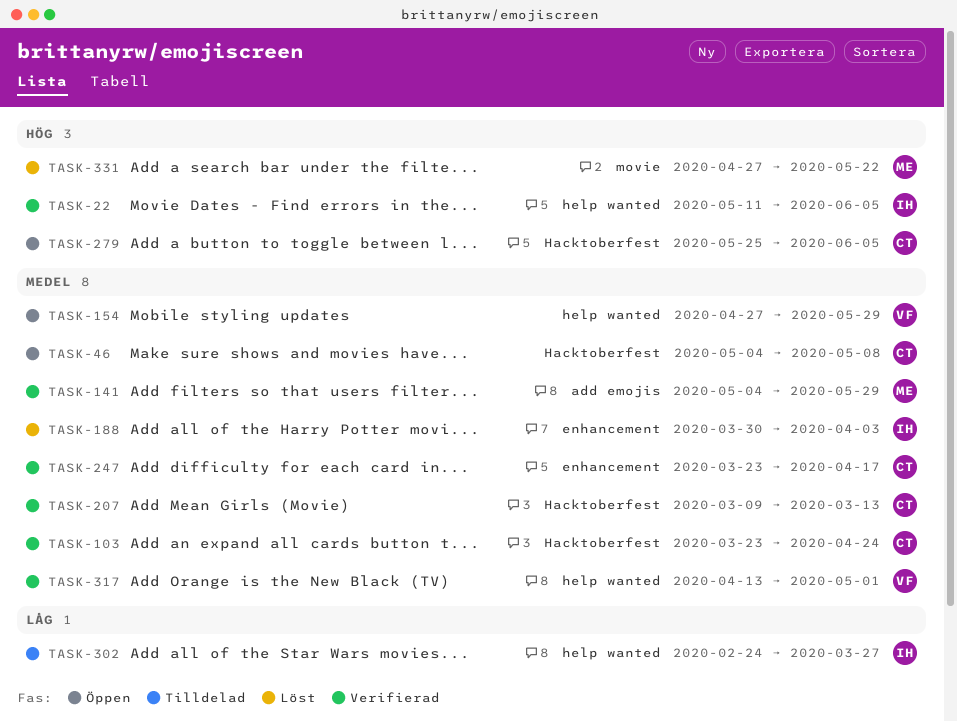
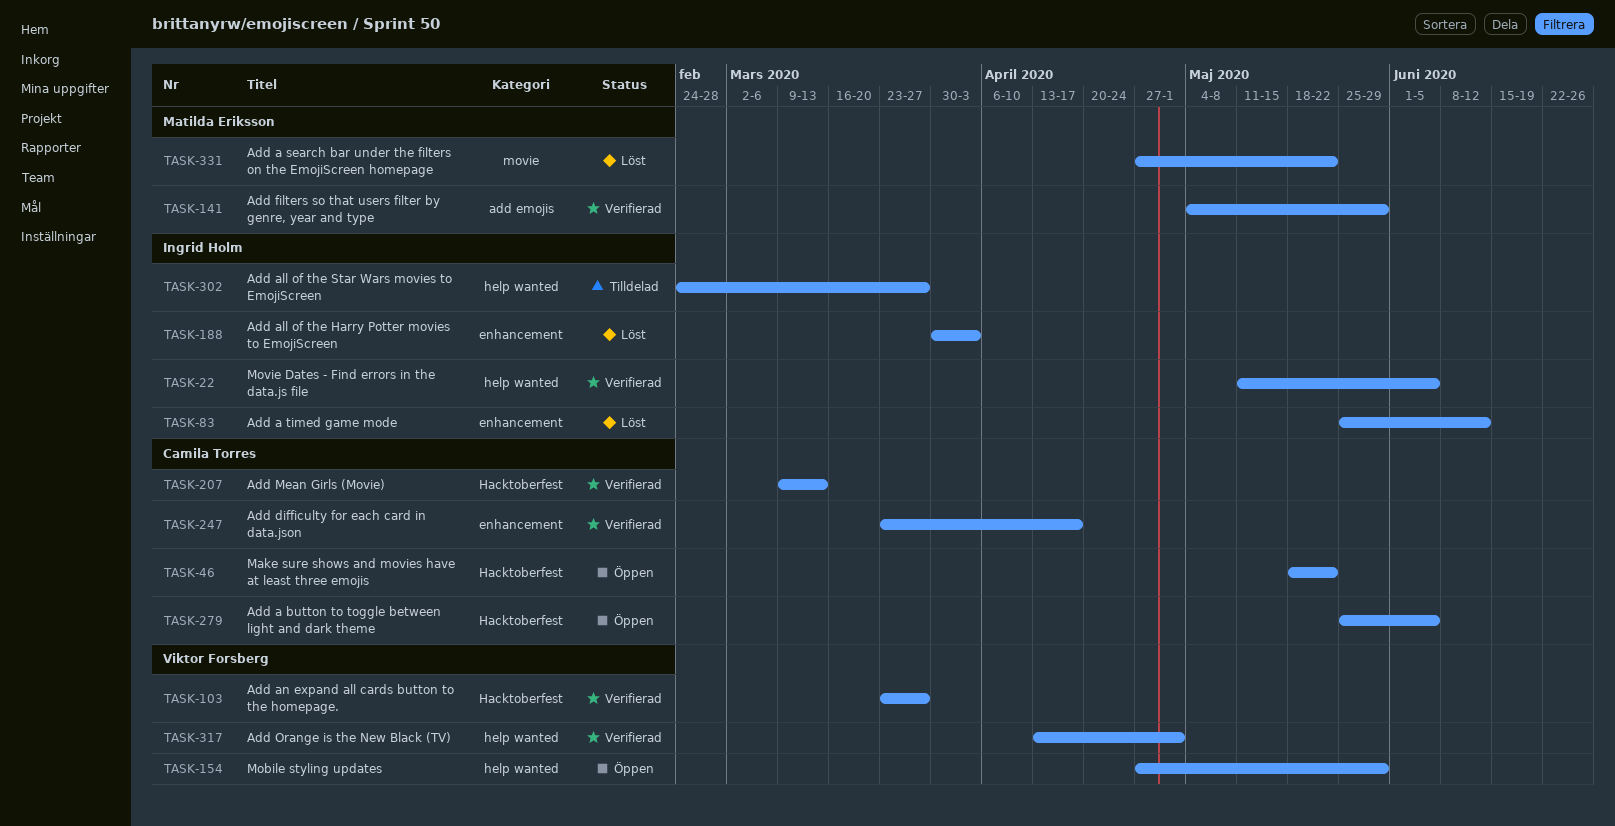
TASK-46, start: May 4 -> May 18
TASK-46, due: May 8 -> May 22
TASK-83: none -> present
TASK-103, owner: Camila Torres -> Viktor Forsberg
TASK-103, due: Apr 24 -> Mar 27

